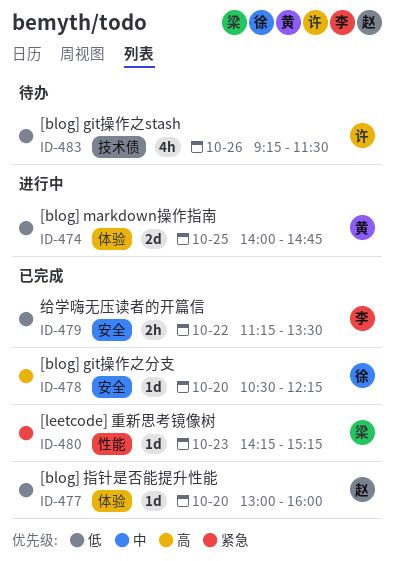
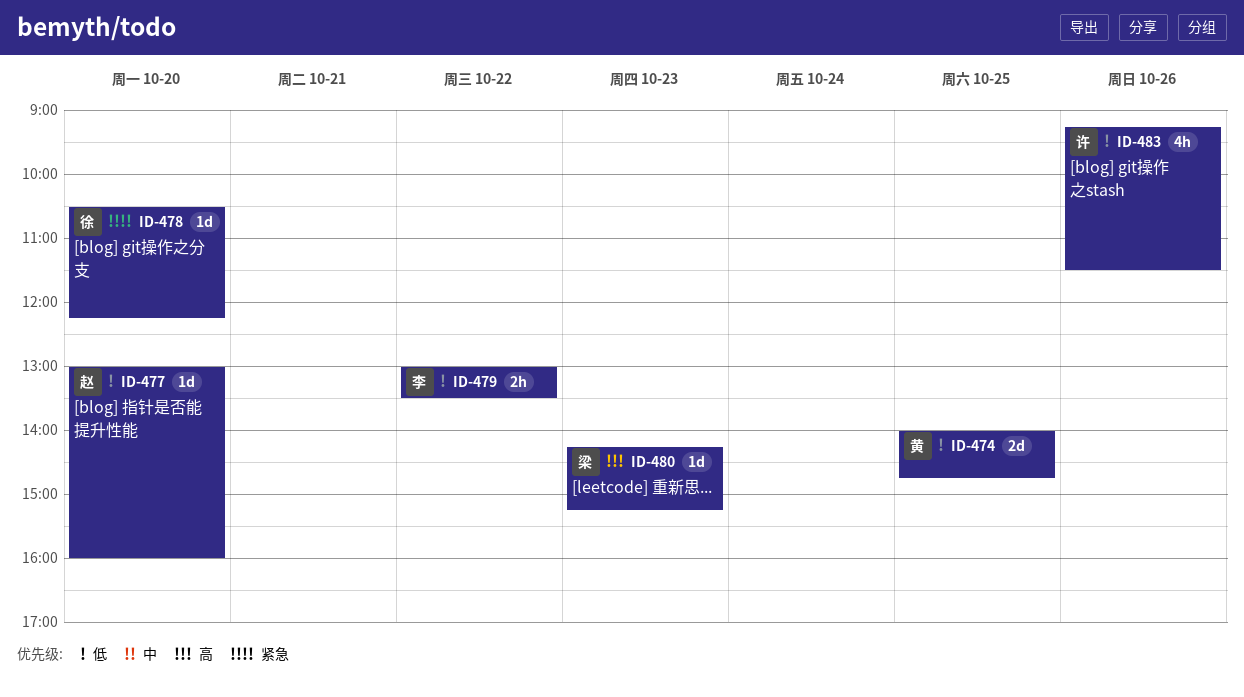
ID-478, priority: 高 -> 紧急
ID-479, begins: 11:15 -> 13:00
ID-480, priority: 紧急 -> 高

